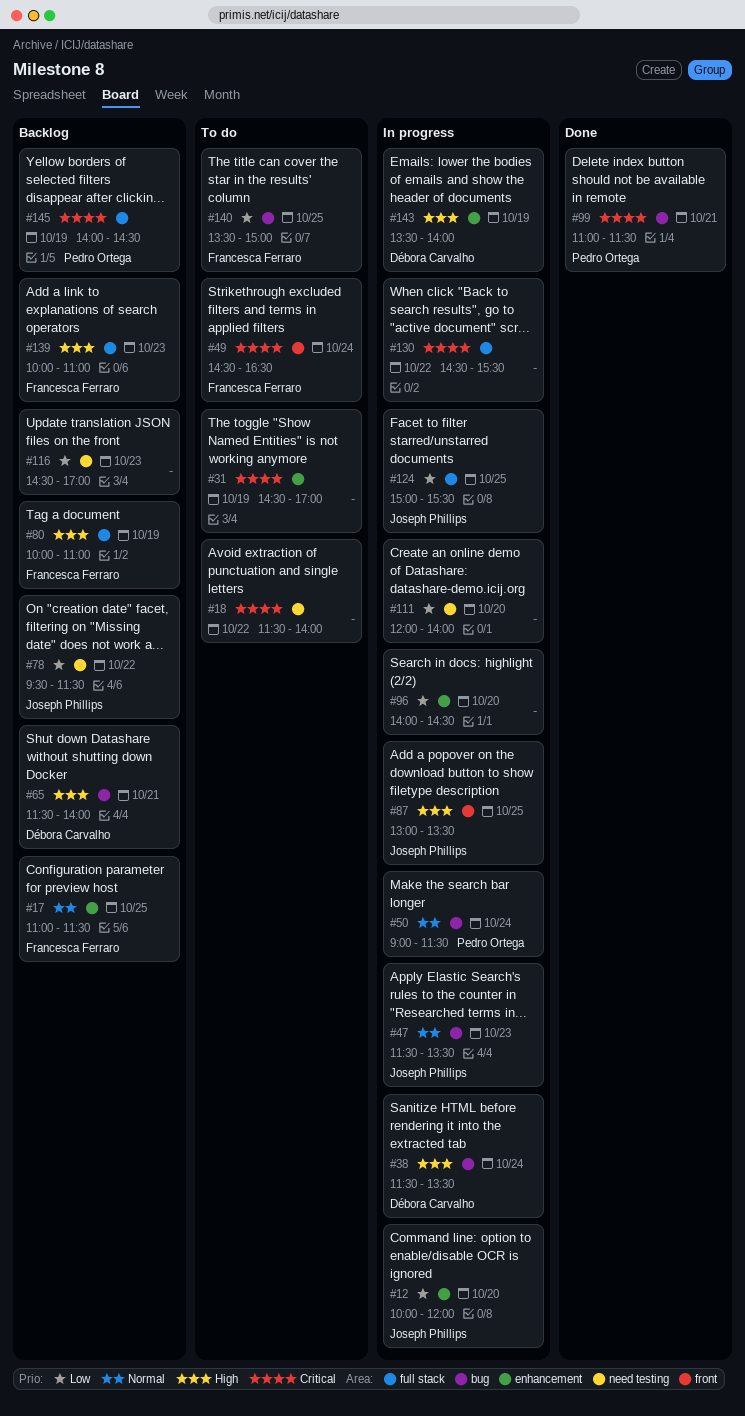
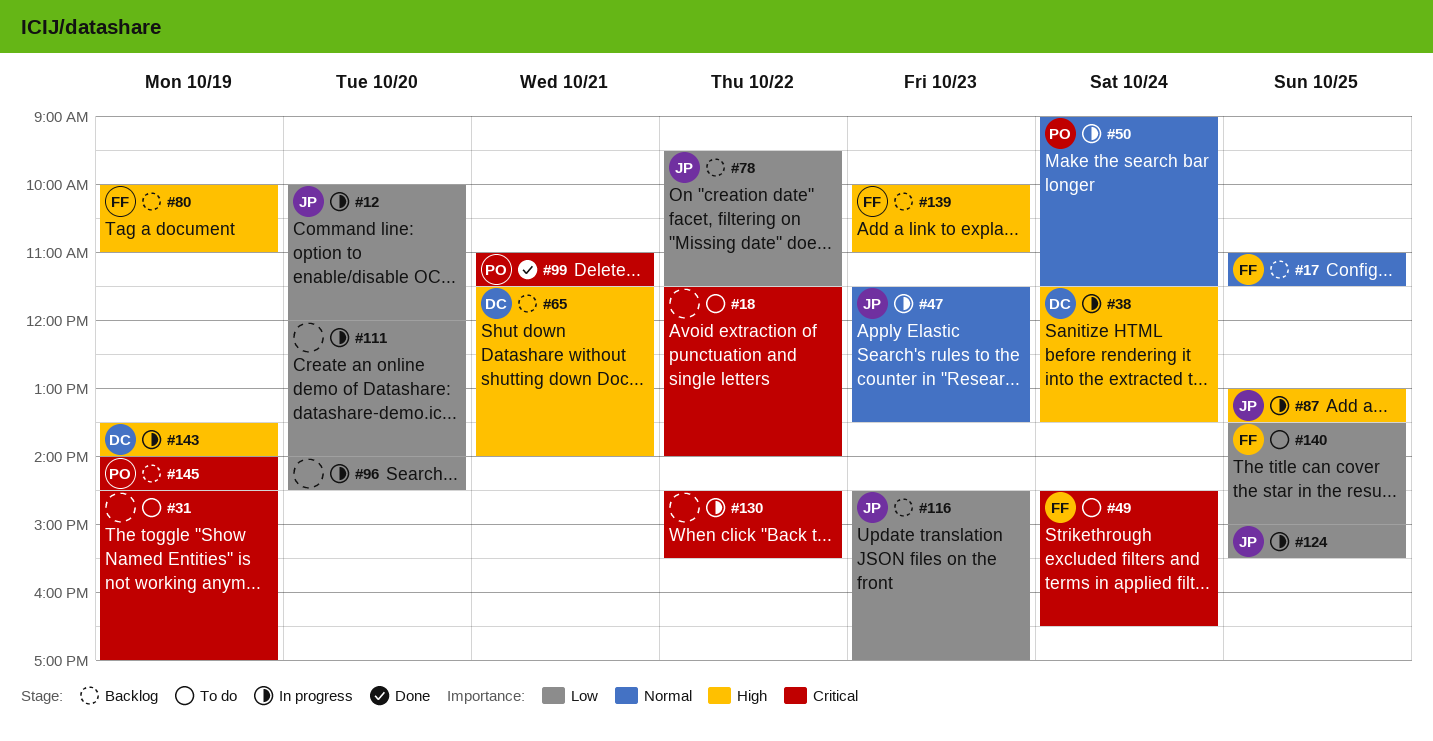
#116, owner: none -> Joseph Phillips

